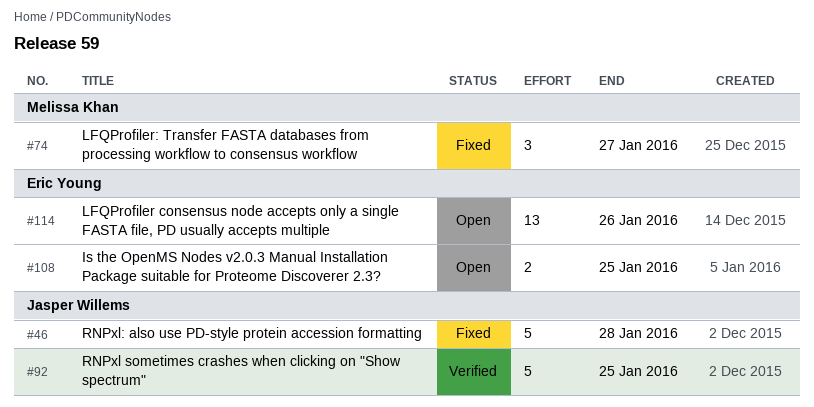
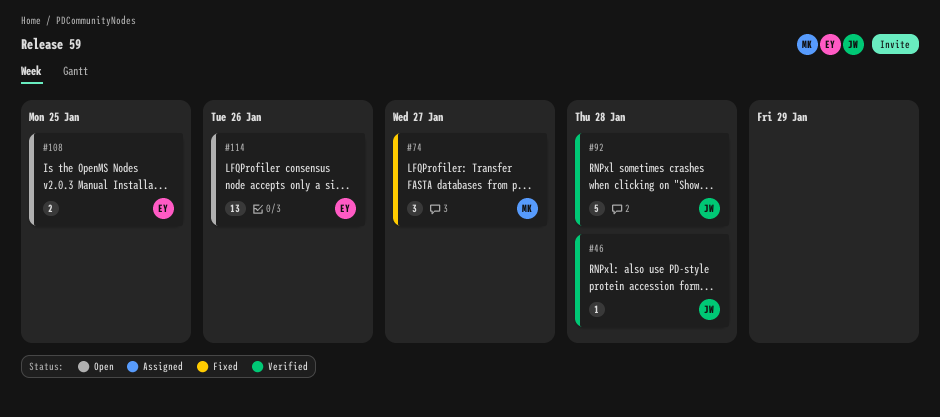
#46, status: Fixed -> Verified
#46, estimate: 5 -> 1
#92, due: Jan 25 -> Jan 28

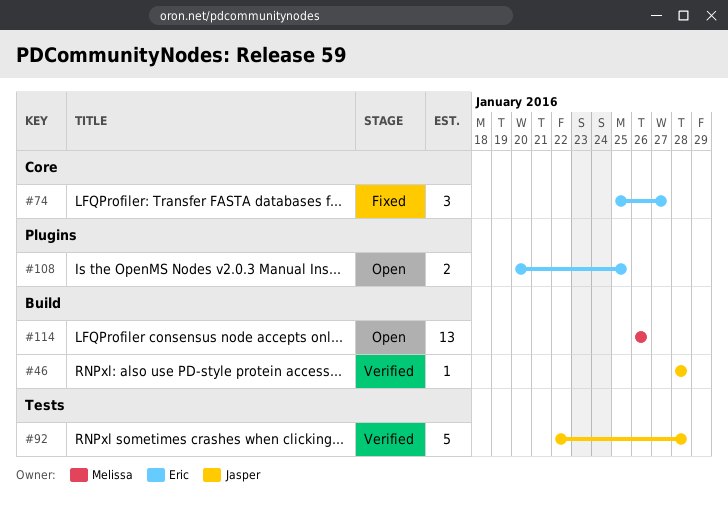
#74, owner: Melissa -> Eric
#114, owner: Eric -> Melissa

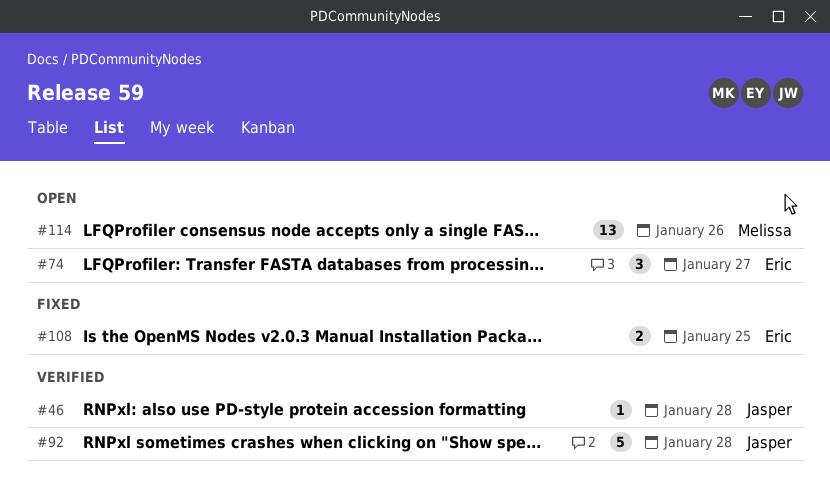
#74, status: Fixed -> Open
#108, status: Open -> Fixed

